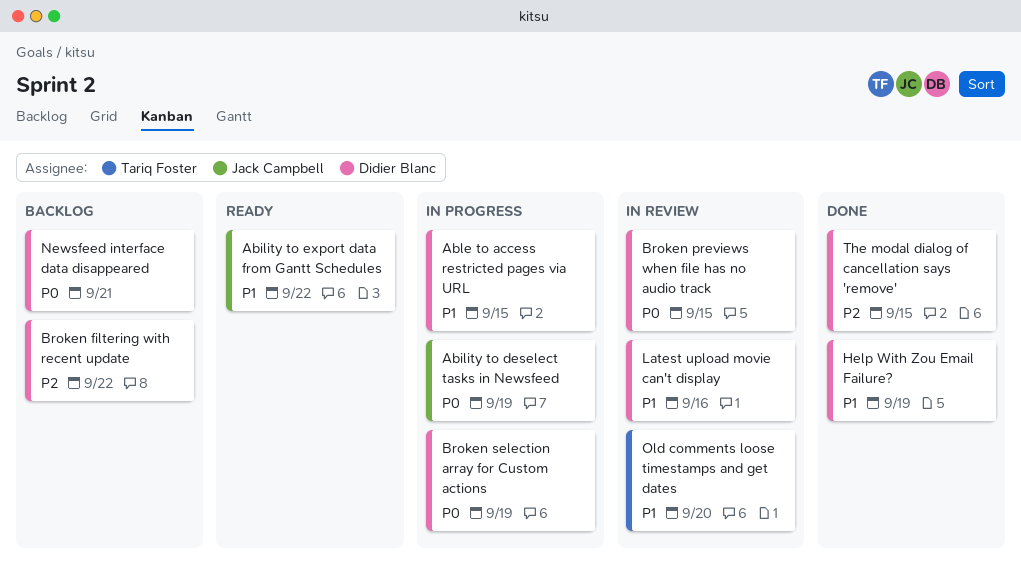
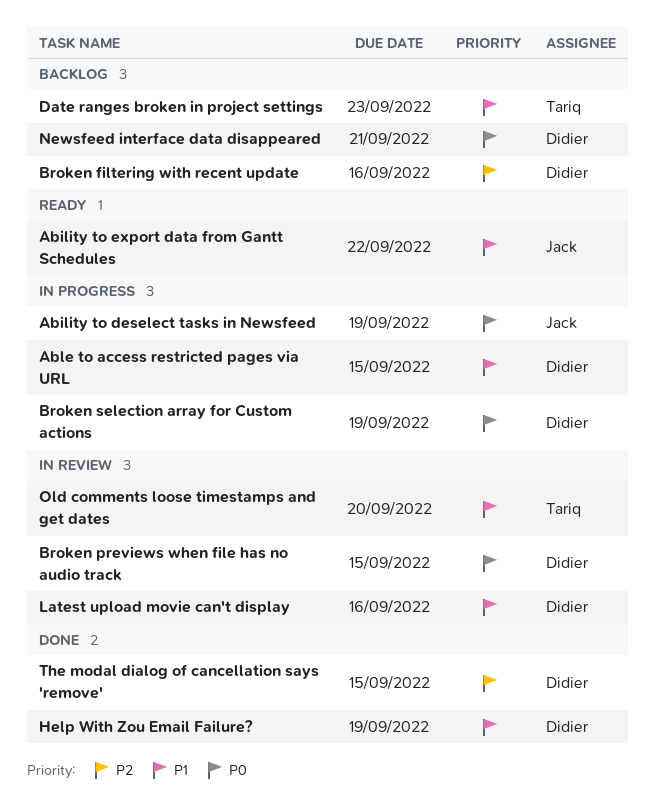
Broken filtering with recent update, due: Sep 22 -> Sep 16
Date ranges broken in project settings: none -> present

